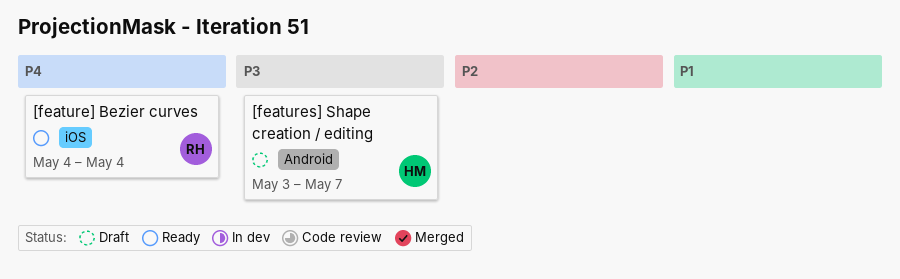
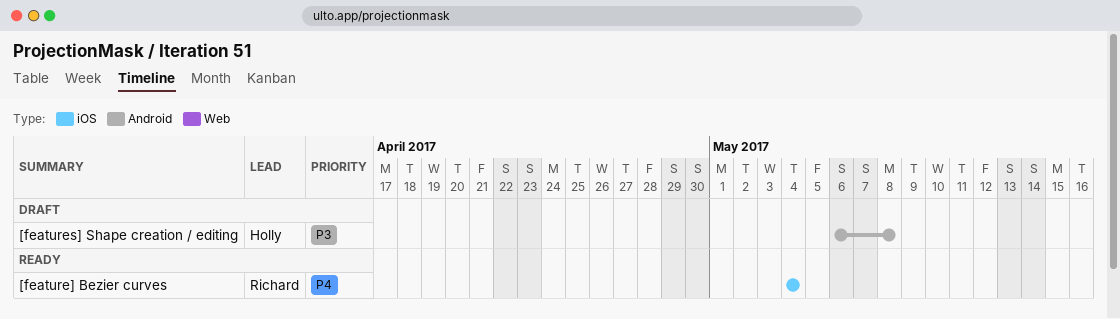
[features] Shape creation / editing, start: May 3 -> May 6
[features] Shape creation / editing, due: May 7 -> May 8

